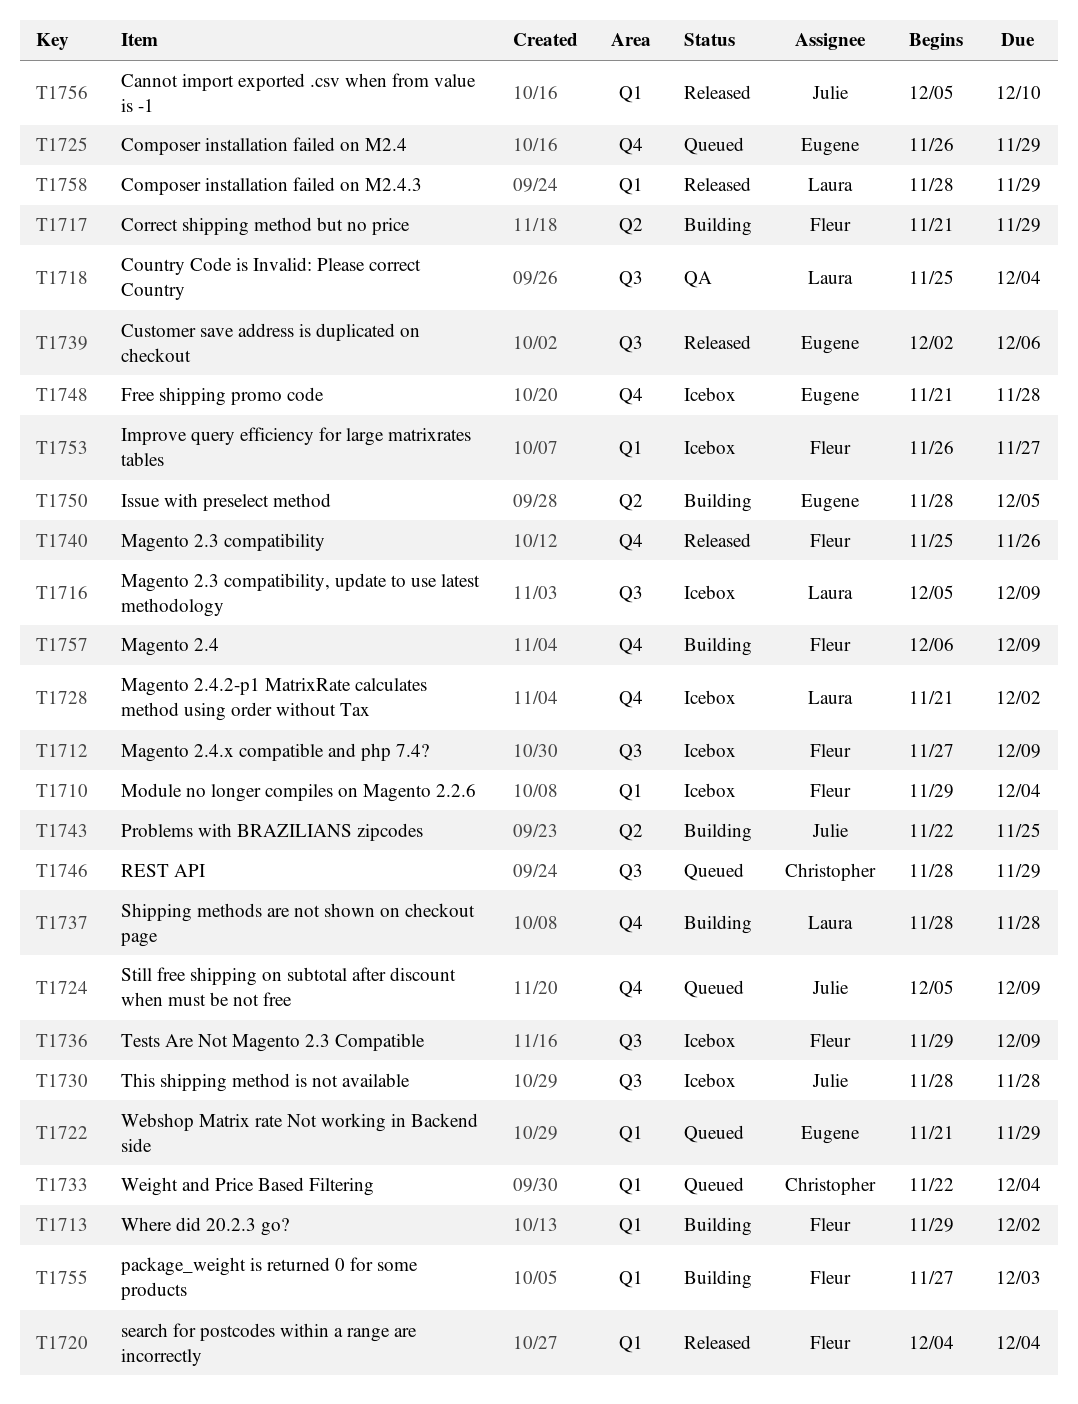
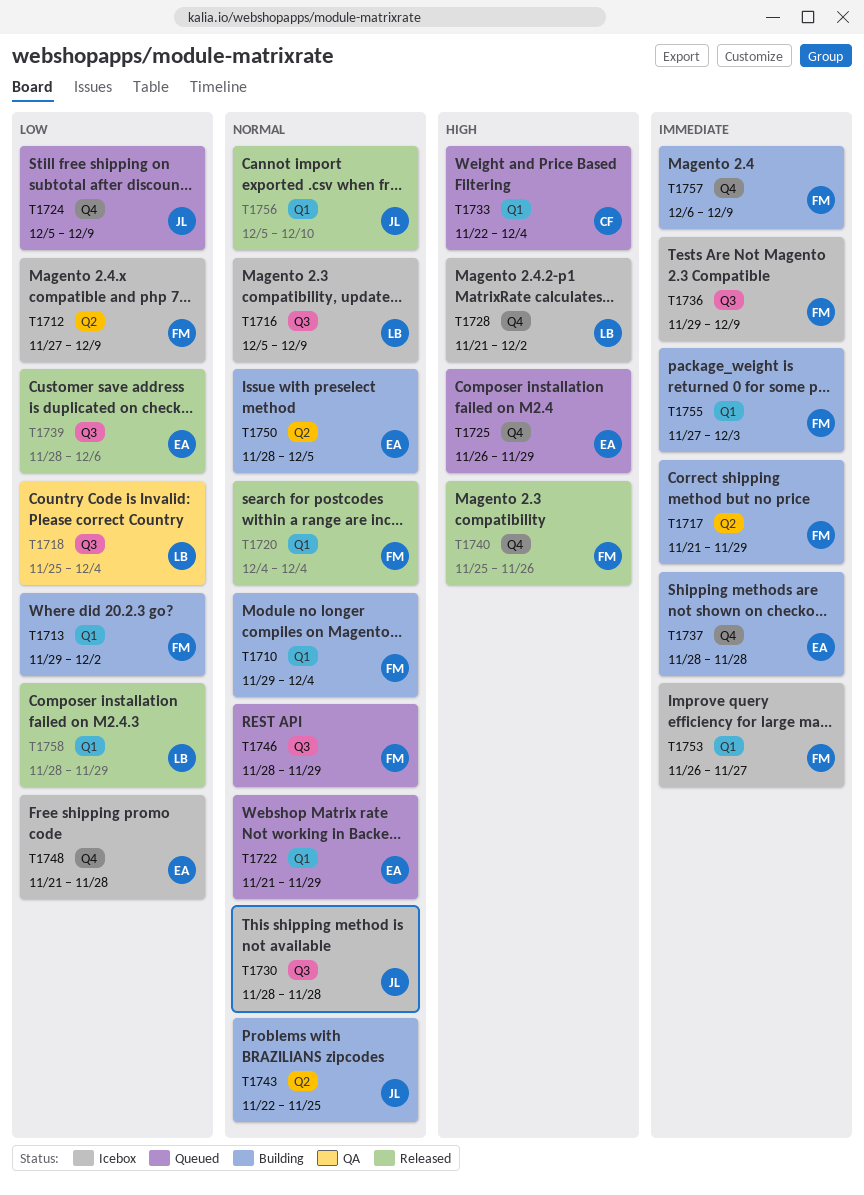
T1710, status: Icebox -> Building
T1712, label: Q3 -> Q2
T1737, owner: Laura -> Eugene
T1739, start: Dec 2 -> Nov 28
T1746, owner: Christopher -> Fleur

